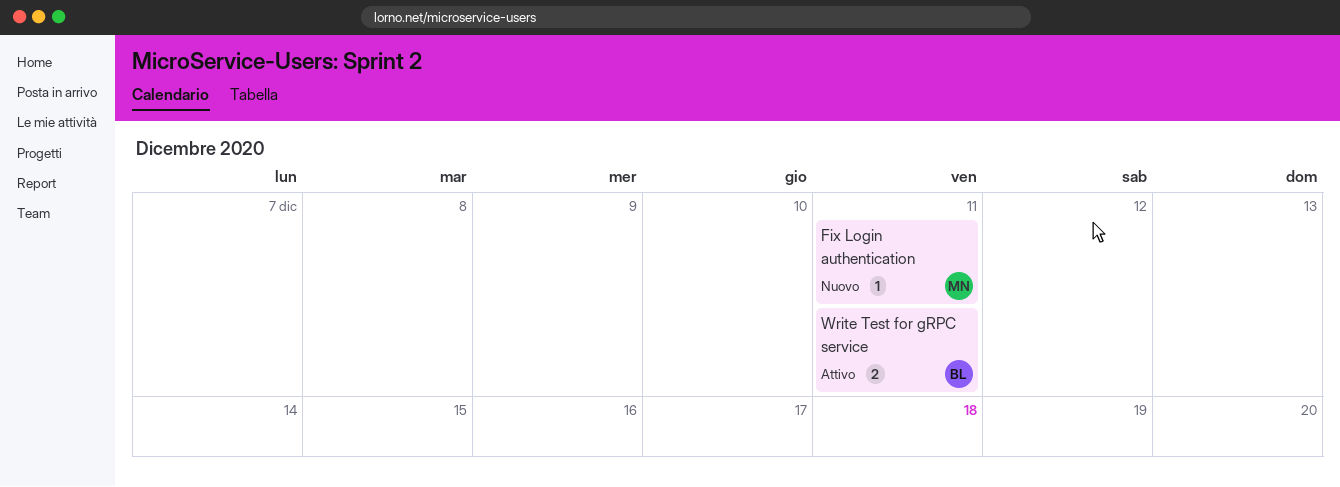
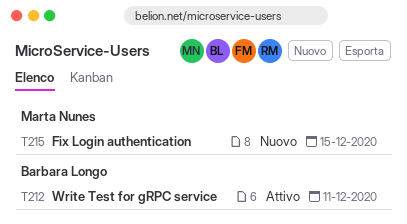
Fix Login authentication, due: Dec 11 -> Dec 15

